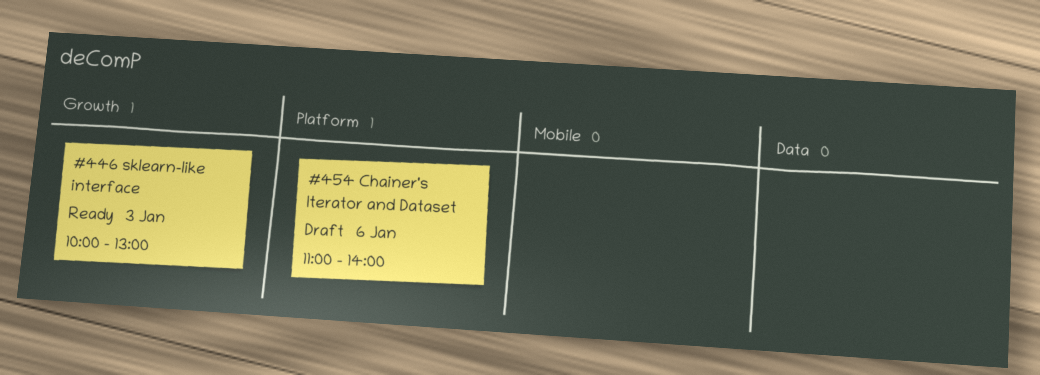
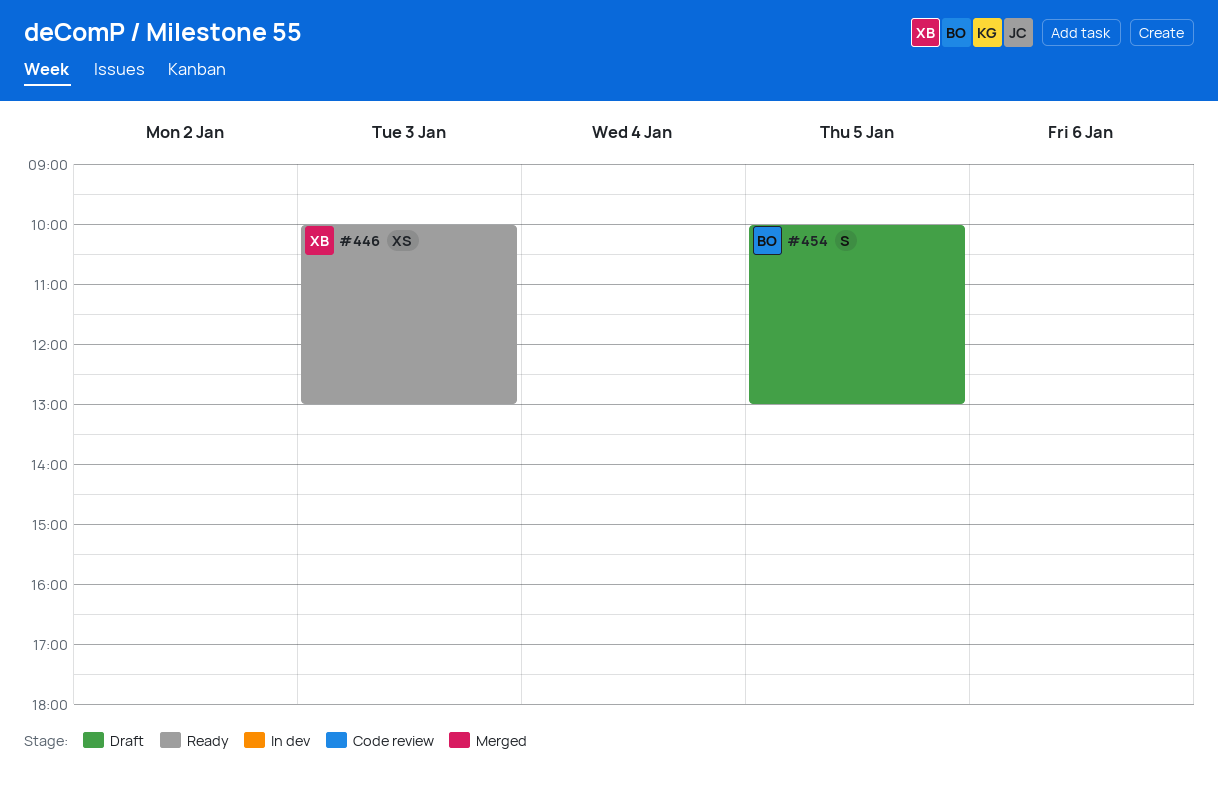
#454, day: Jan 6 -> Jan 5
#454, begins: 11:00 -> 10:00
#454, ends: 14:00 -> 13:00

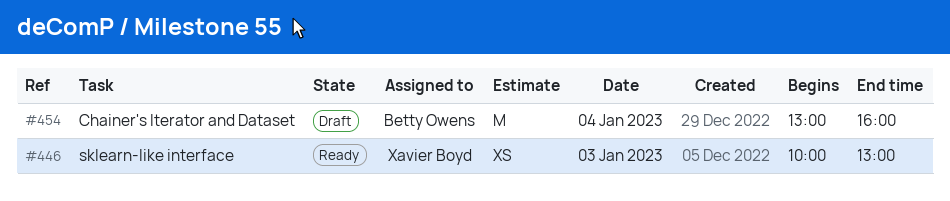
#454, estimate: S -> M
#454, day: Jan 5 -> Jan 4
#454, begins: 10:00 -> 13:00
#454, ends: 13:00 -> 16:00

